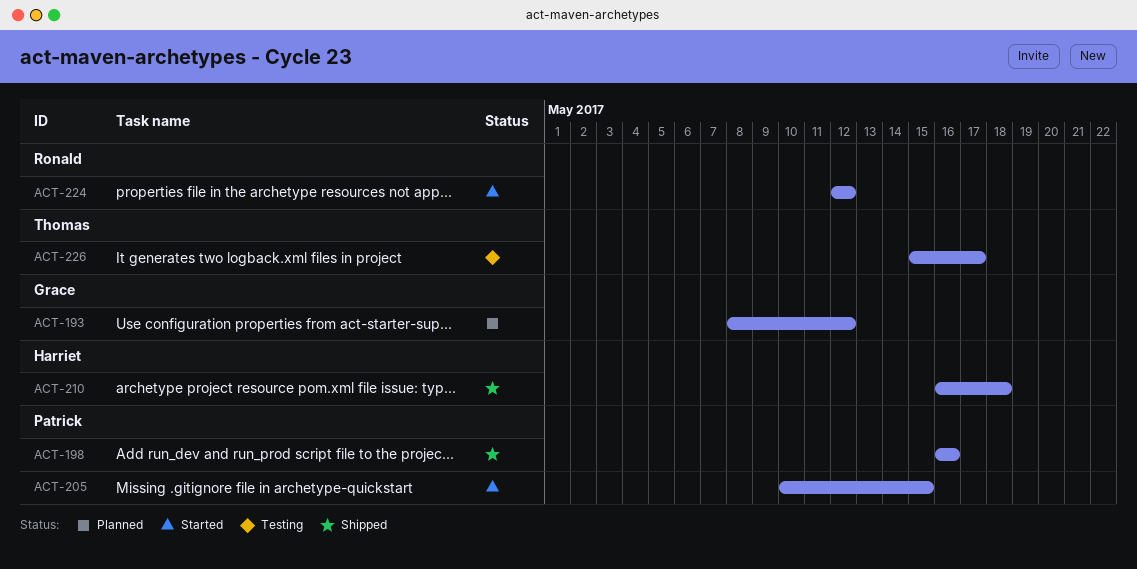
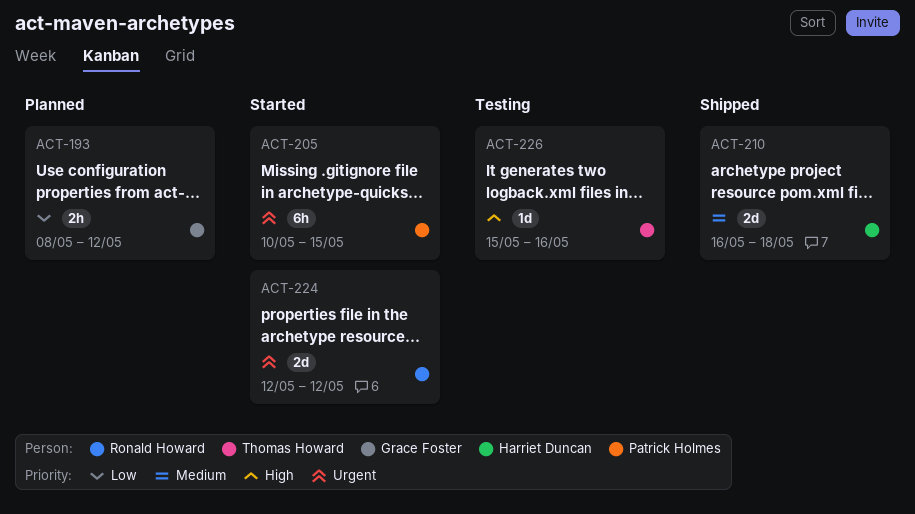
ACT-198: present -> none
ACT-226, due: May 17 -> May 16

